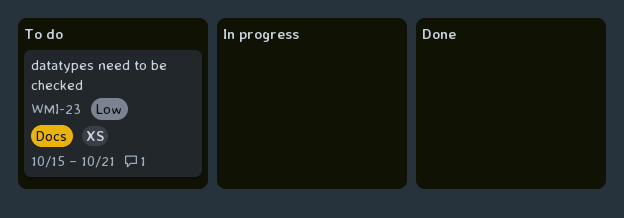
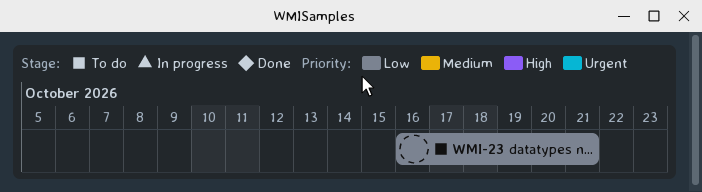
WMI-23, start: Oct 15 -> Oct 16

